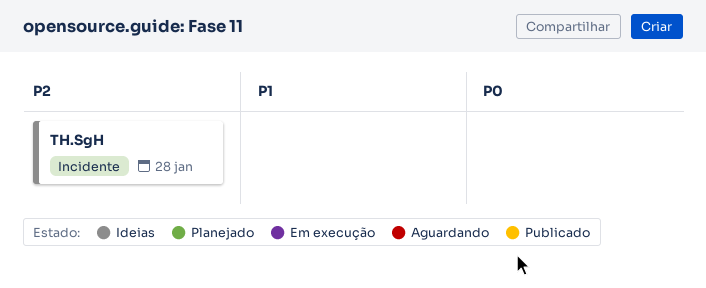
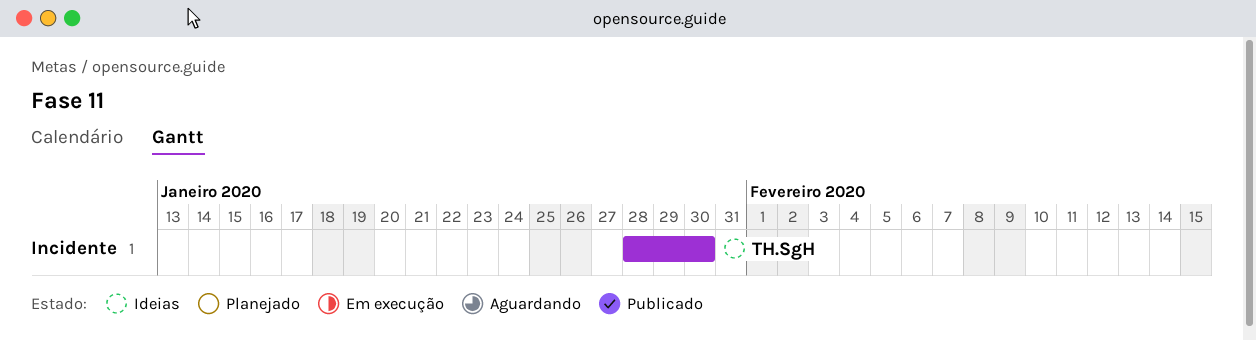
TH.SgH, due: Jan 28 -> Jan 30

